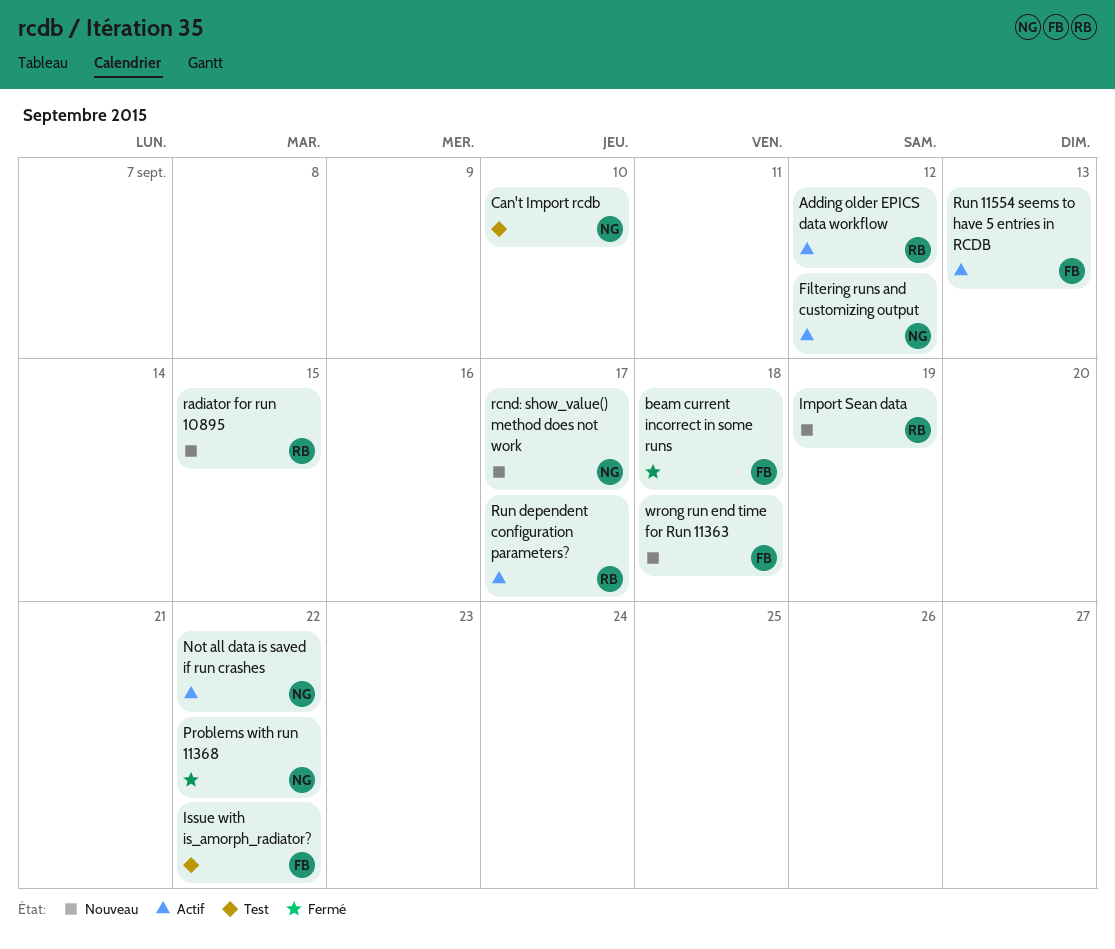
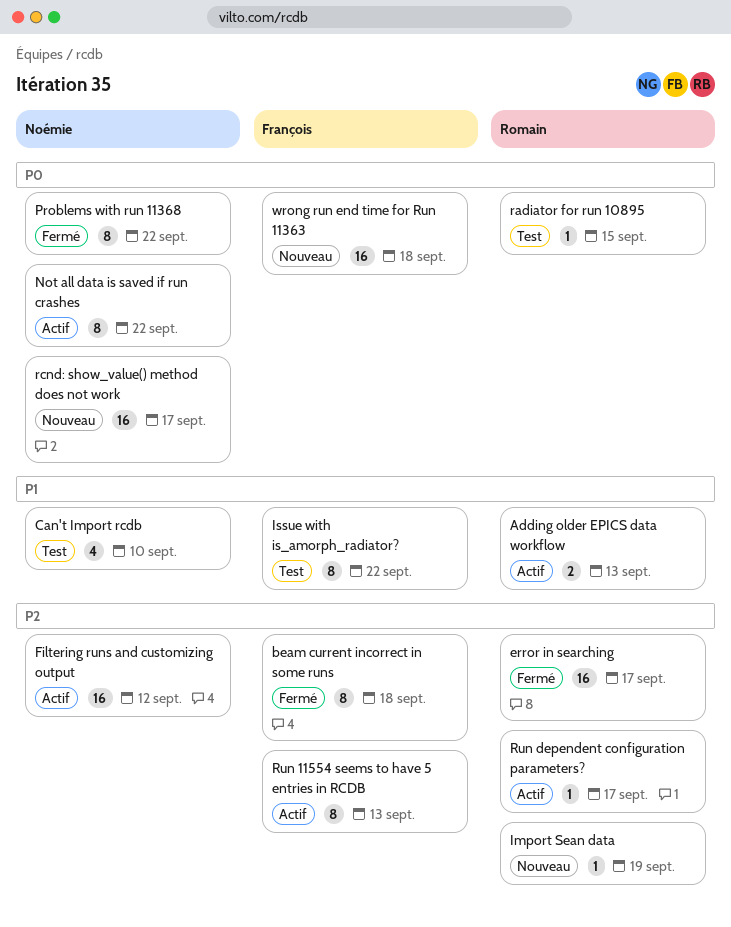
Adding older EPICS data workflow, due: Sep 12 -> Sep 13
error in searching: none -> present
radiator for run 10895, status: Nouveau -> Test

